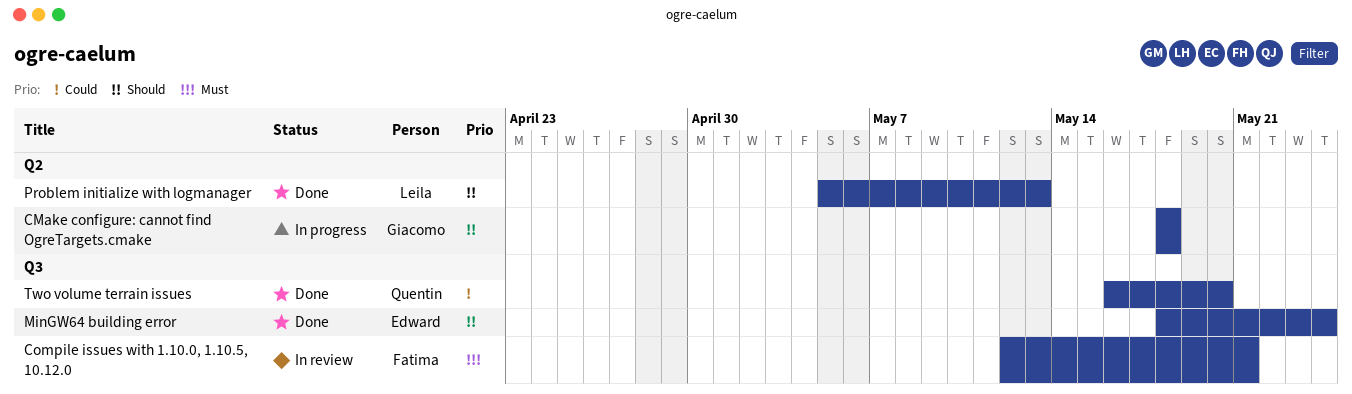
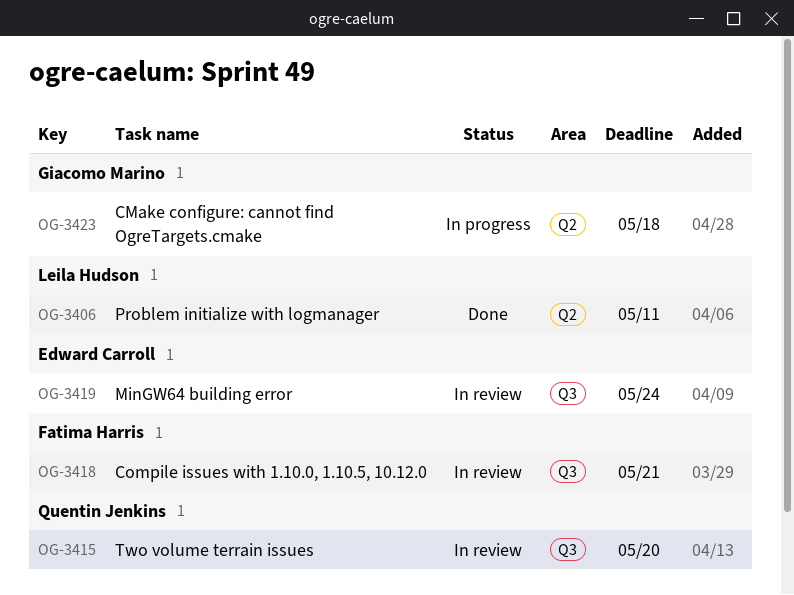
MinGW64 building error, status: Done -> In review
Problem initialize with logmanager, due: May 13 -> May 11
Two volume terrain issues, status: Done -> In review

